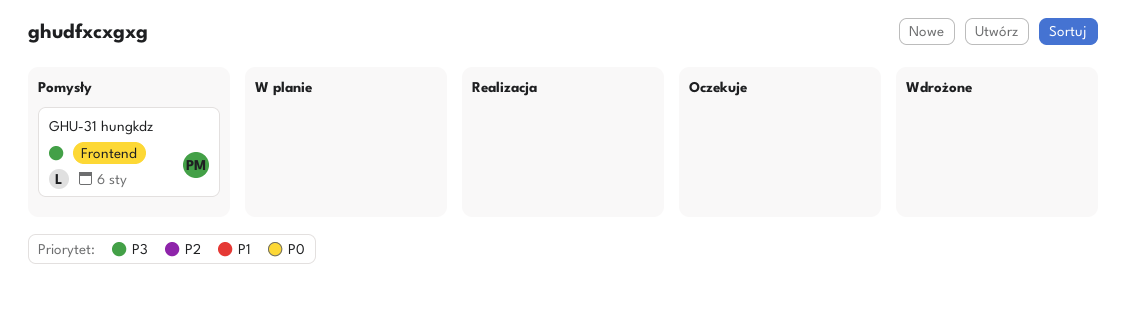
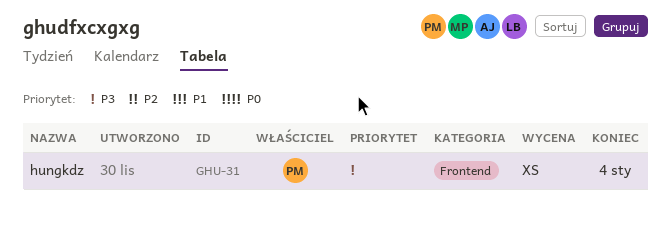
GHU-31, estimate: L -> XS
GHU-31, due: Jan 6 -> Jan 4

